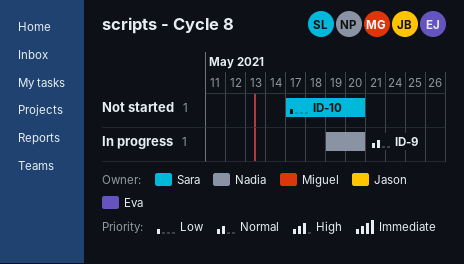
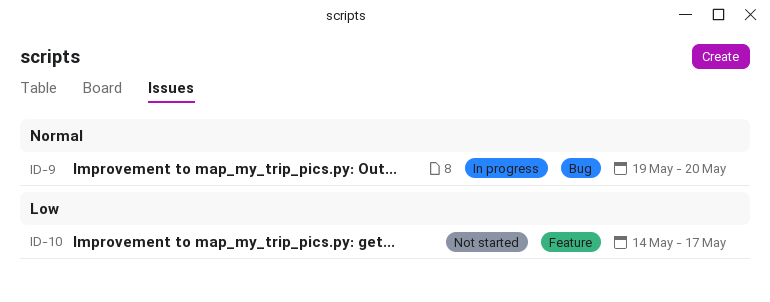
ID-10, start: May 17 -> May 14
ID-10, due: May 20 -> May 17

